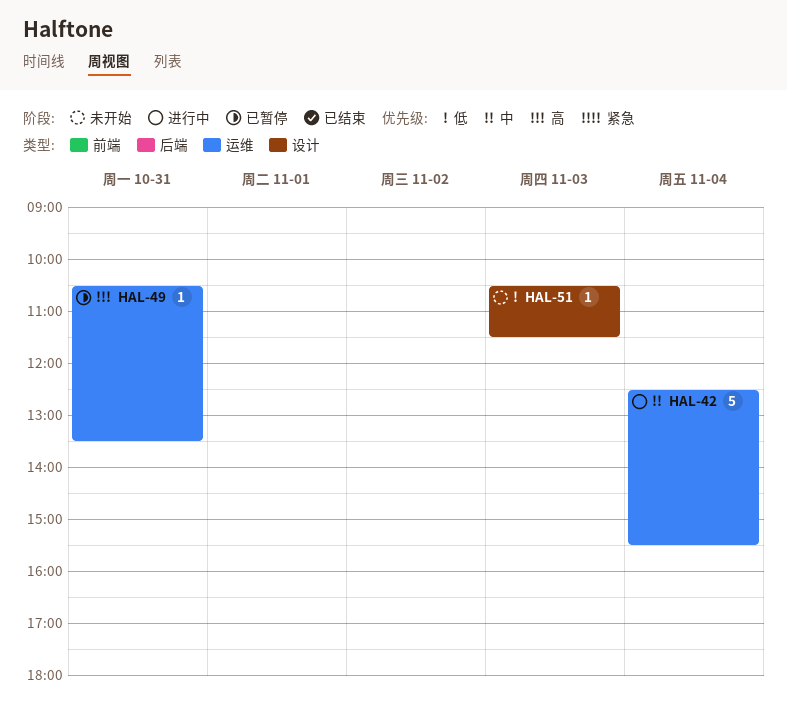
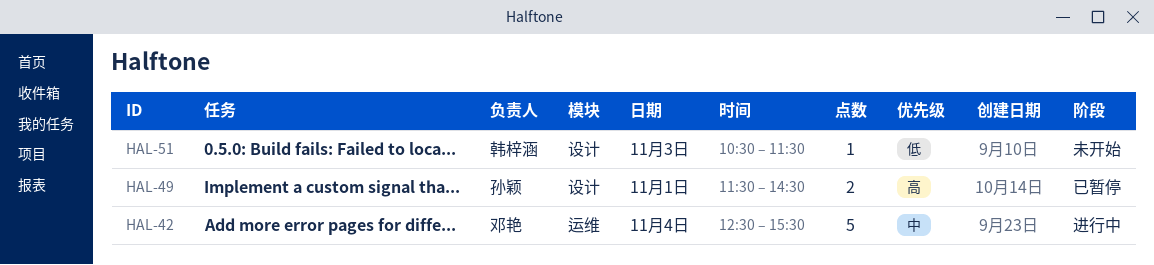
HAL-49, label: 运维 -> 设计
HAL-49, estimate: 1 -> 2
HAL-49, day: Oct 31 -> Nov 1
HAL-49, begins: 10:30 -> 11:30
HAL-49, ends: 13:30 -> 14:30

